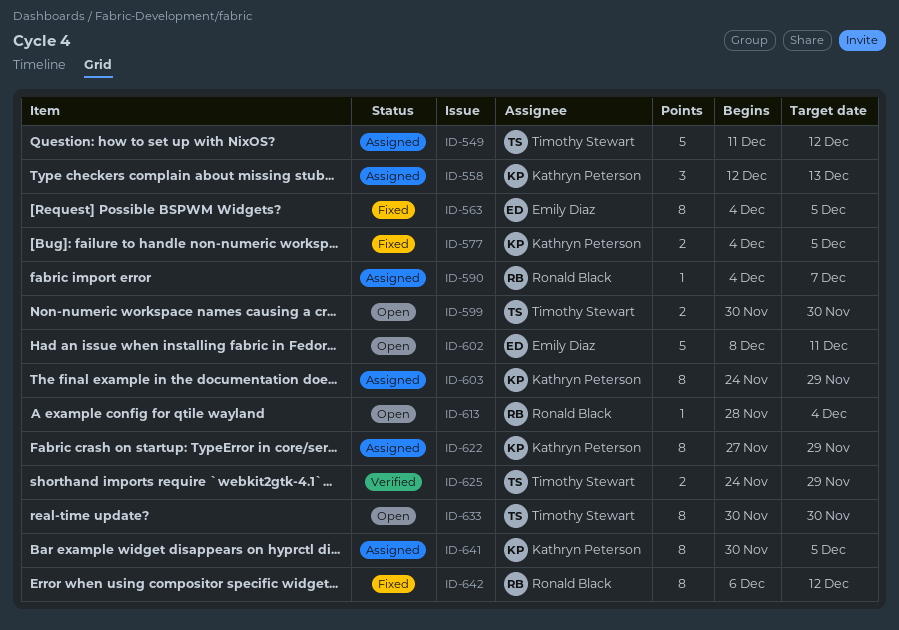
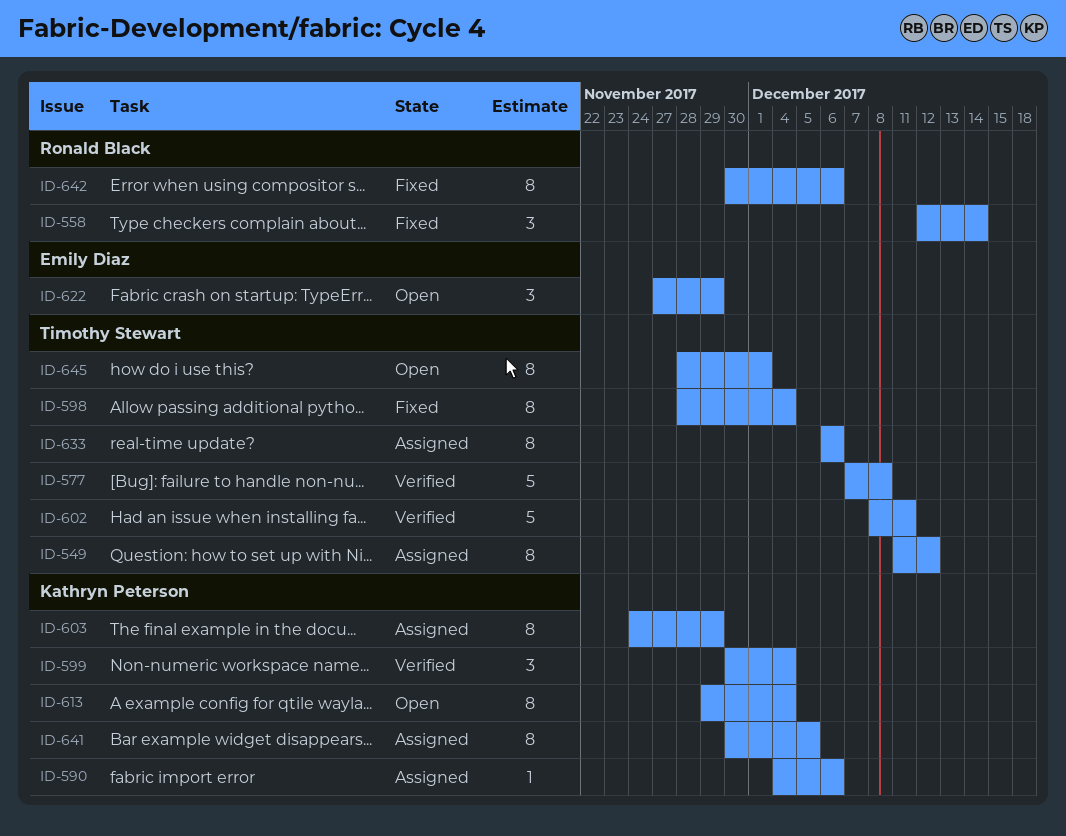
ID-549, estimate: 5 -> 8
ID-558, status: Assigned -> Fixed
ID-558, owner: Kathryn Peterson -> Ronald Black
ID-558, due: Dec 13 -> Dec 14
ID-563: present -> none
ID-577, status: Fixed -> Verified
ID-577, owner: Kathryn Peterson -> Timothy Stewart
ID-577, estimate: 2 -> 5
ID-577, start: Dec 4 -> Dec 7
ID-577, due: Dec 5 -> Dec 8
ID-590, owner: Ronald Black -> Kathryn Peterson
ID-590, due: Dec 7 -> Dec 6
ID-598: none -> present
ID-599, status: Open -> Verified
ID-599, owner: Timothy Stewart -> Kathryn Peterson
ID-599, estimate: 2 -> 3
ID-599, due: Nov 30 -> Dec 4
ID-602, status: Open -> Verified
ID-602, owner: Emily Diaz -> Timothy Stewart
ID-613, owner: Ronald Black -> Kathryn Peterson
ID-613, estimate: 1 -> 8
ID-613, start: Nov 28 -> Nov 29
ID-622, status: Assigned -> Open
ID-622, owner: Kathryn Peterson -> Emily Diaz
ID-622, estimate: 8 -> 3
ID-625: present -> none
ID-633, status: Open -> Assigned
ID-633, start: Nov 30 -> Dec 6
ID-633, due: Nov 30 -> Dec 6
ID-642, start: Dec 6 -> Nov 30
ID-642, due: Dec 12 -> Dec 6
ID-645: none -> present

